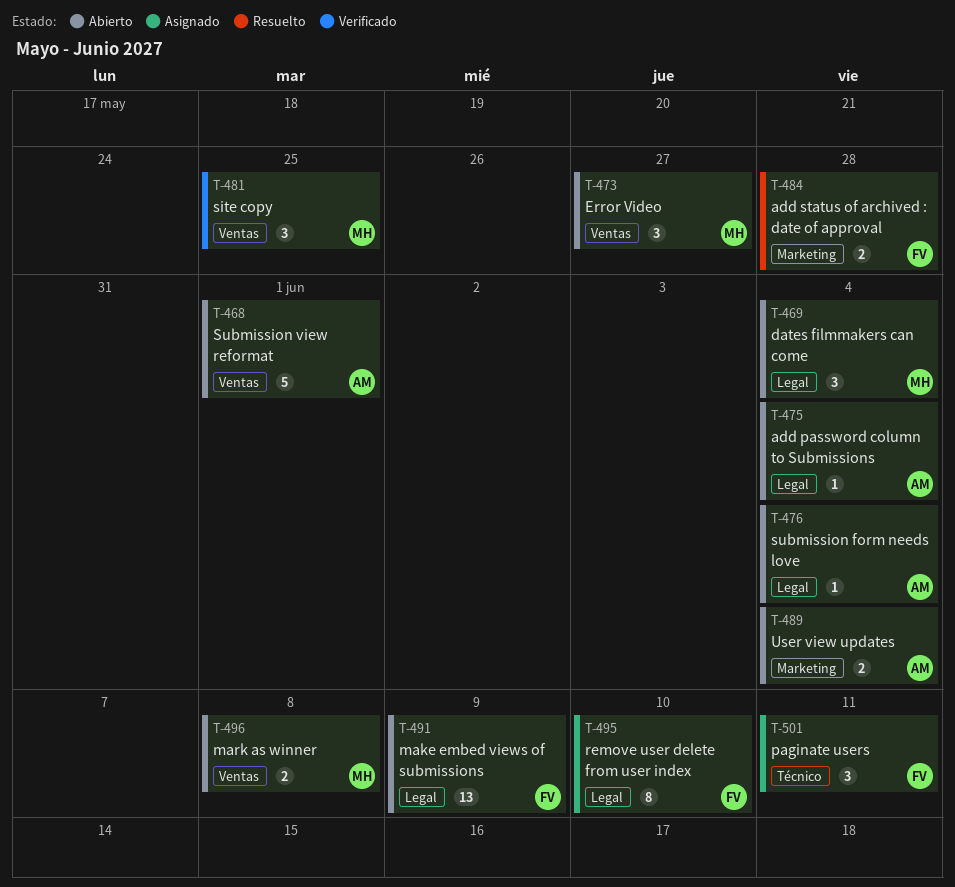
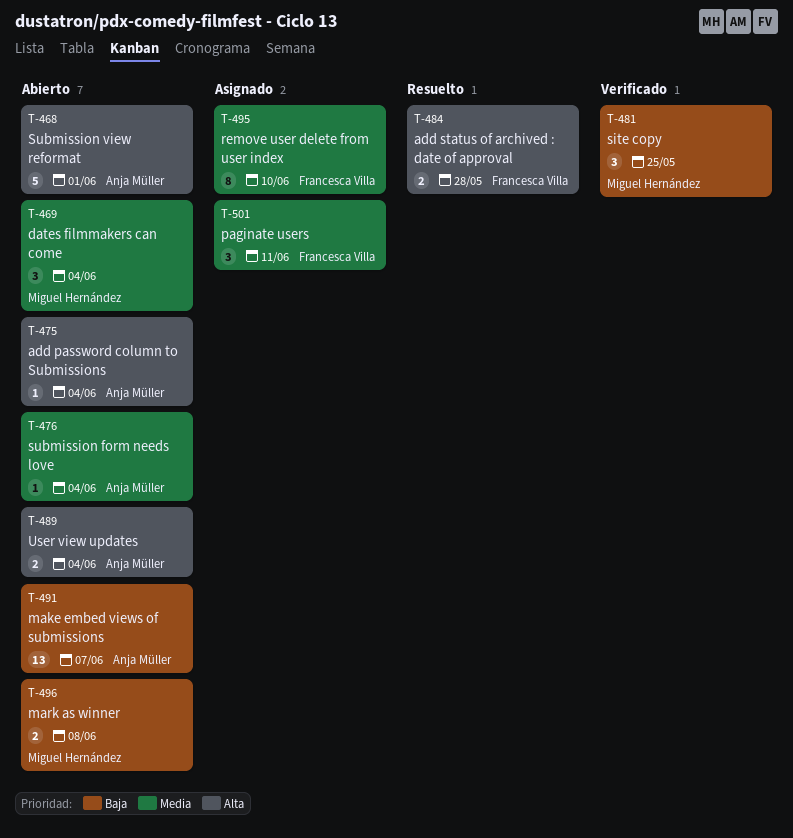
T-473: present -> none
T-491, owner: Francesca Villa -> Anja Müller
T-491, due: Jun 9 -> Jun 7

